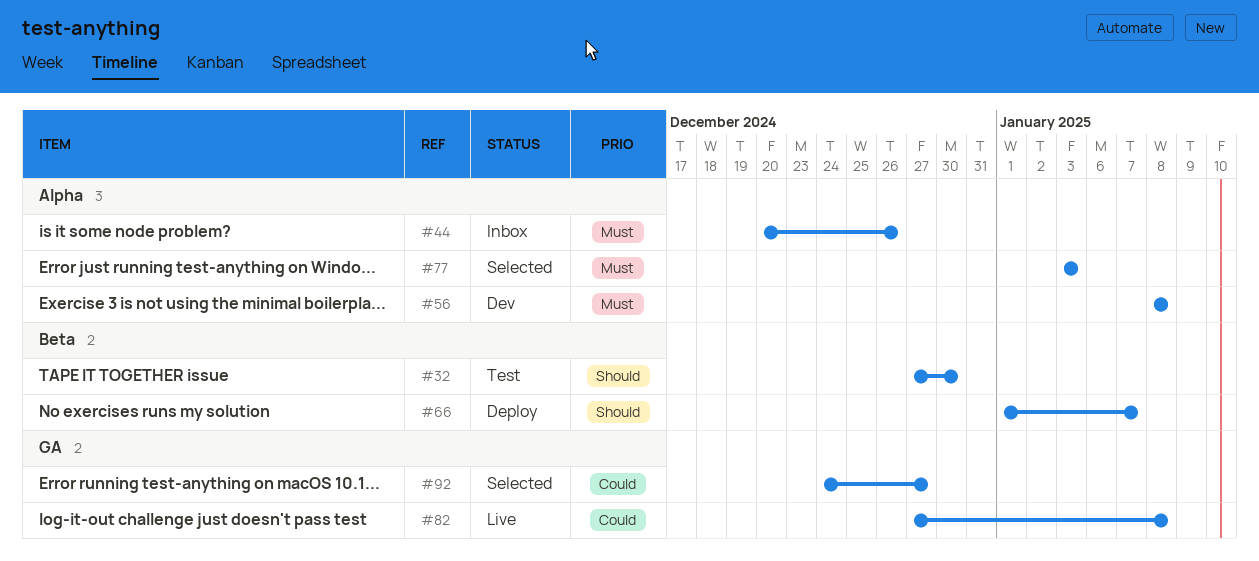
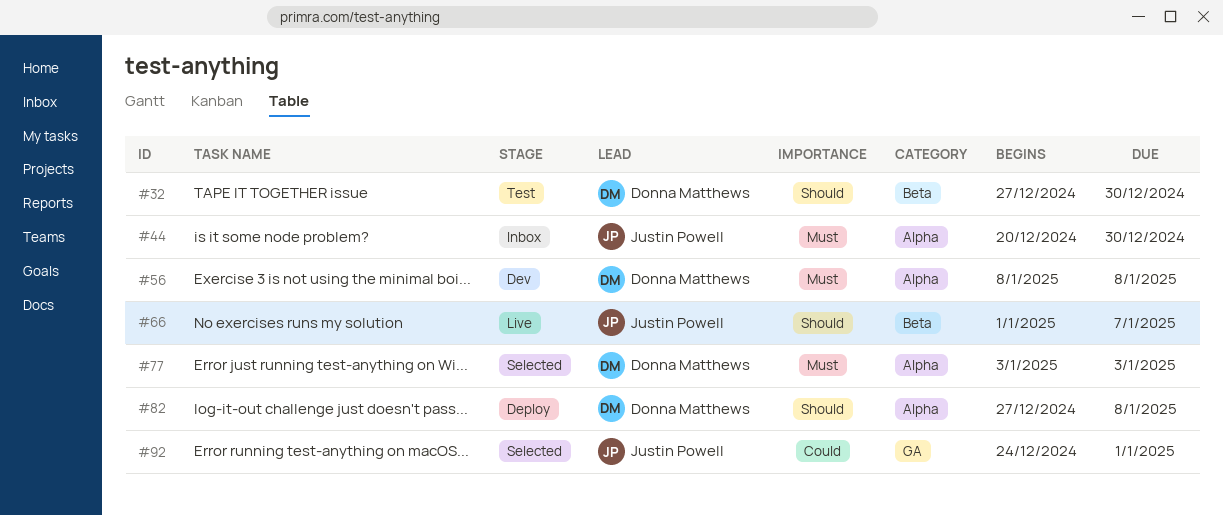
#44, due: Dec 26 -> Dec 30
#66, status: Deploy -> Live
#82, status: Live -> Deploy
#82, priority: Could -> Should
#82, label: GA -> Alpha
#92, due: Dec 27 -> Jan 1

